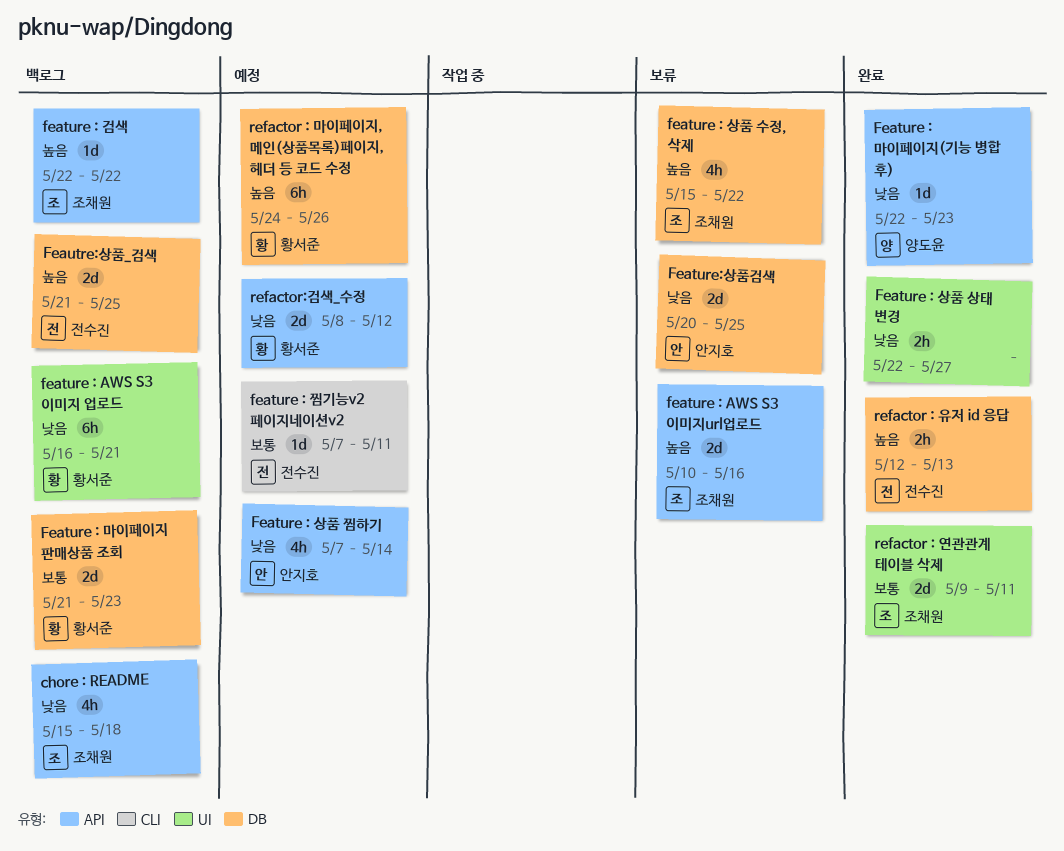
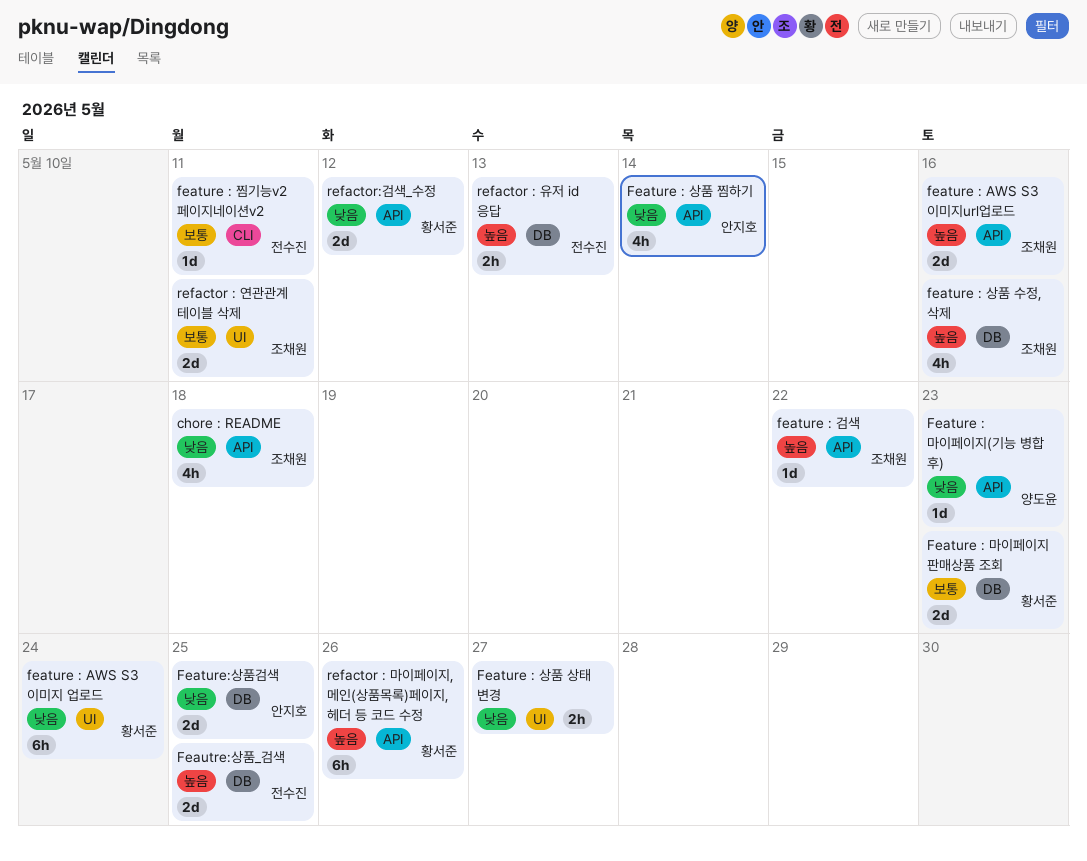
feature : AWS S3 이미지 업로드, due: May 21 -> May 24
feature : 상품 수정, 삭제, due: May 22 -> May 16
refactor : 마이페이지, 메인(상품목록)페이지, 헤더 등 코드 수정, label: DB -> API

